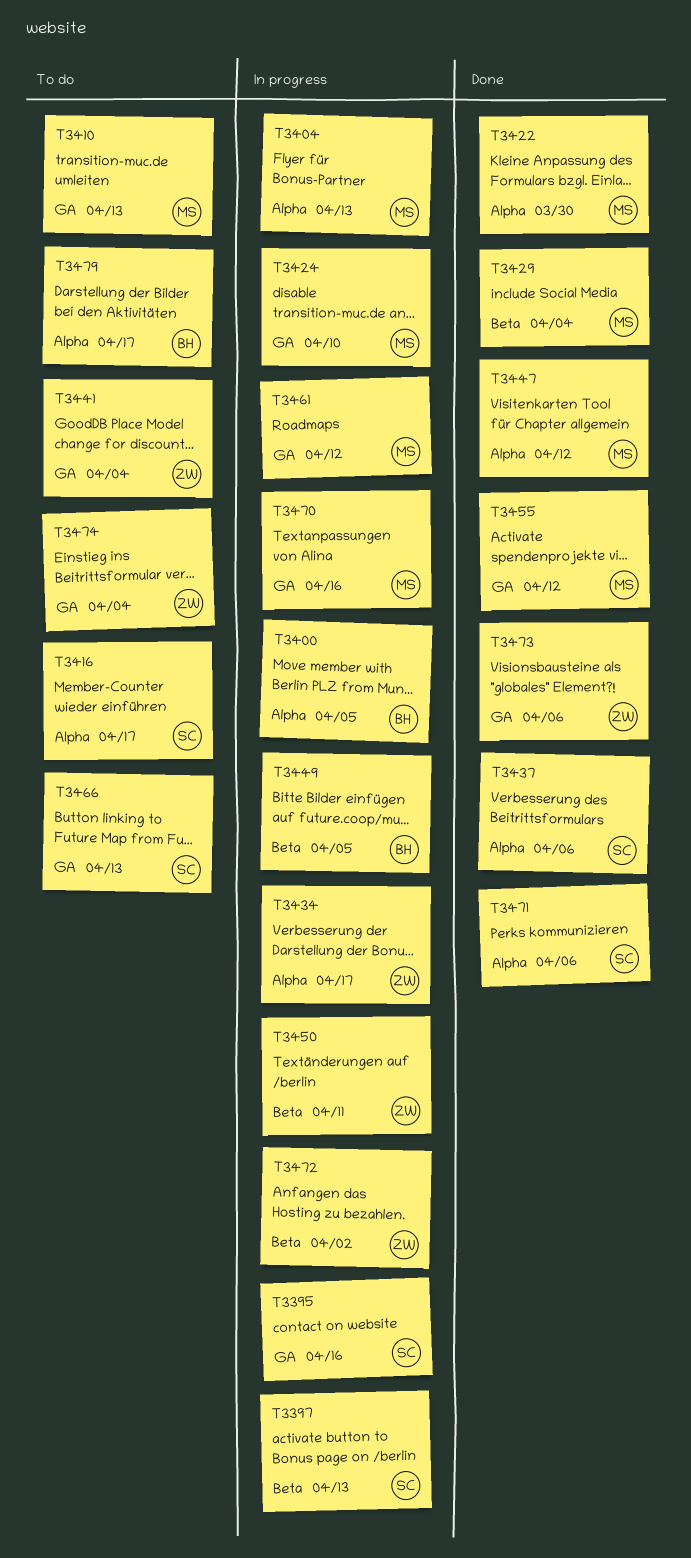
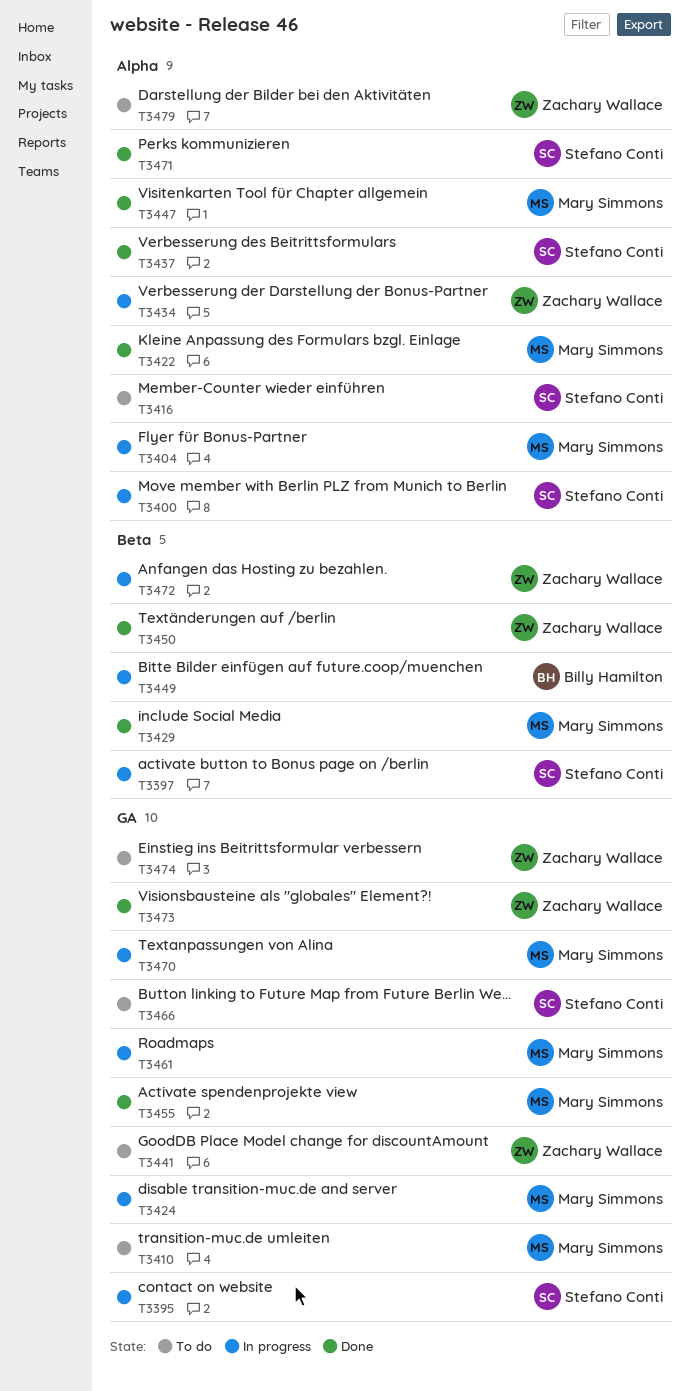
T3400, owner: Billy Hamilton -> Stefano Conti
T3450, status: In progress -> Done
T3479, owner: Billy Hamilton -> Zachary Wallace

